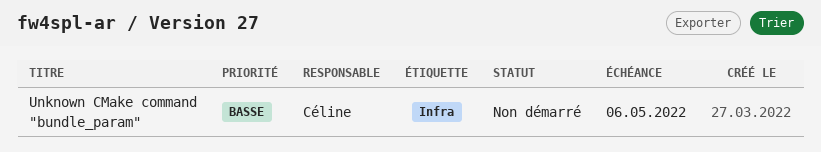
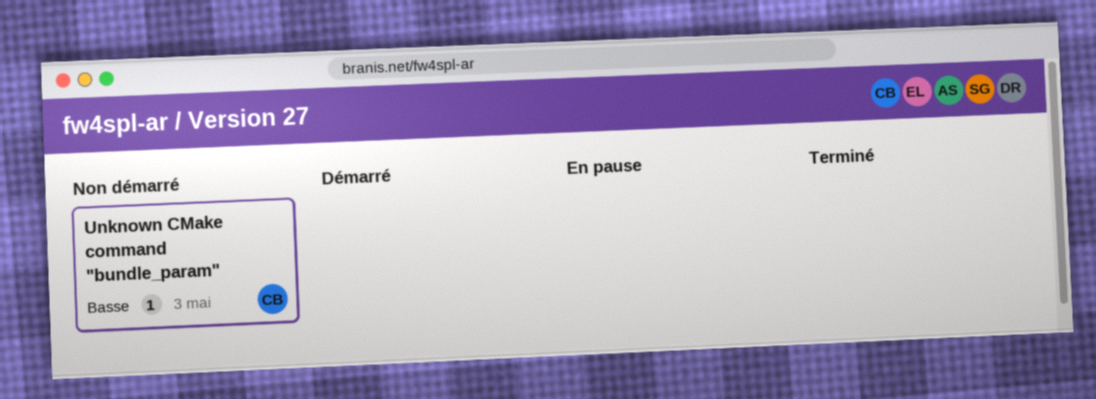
Unknown CMake command "bundle_param", due: May 6 -> May 3

